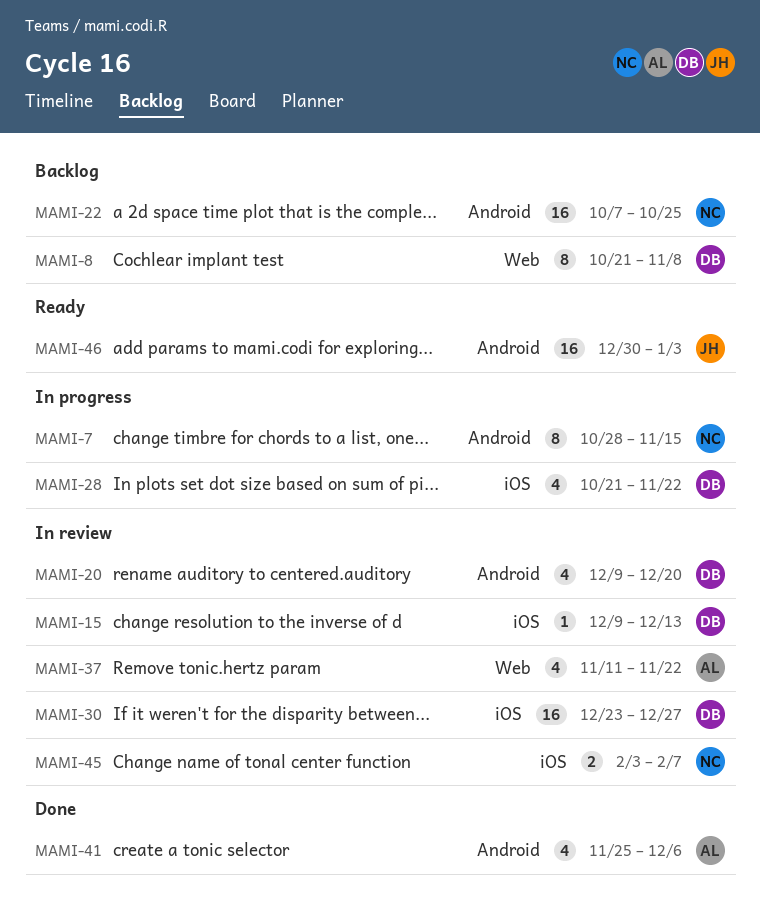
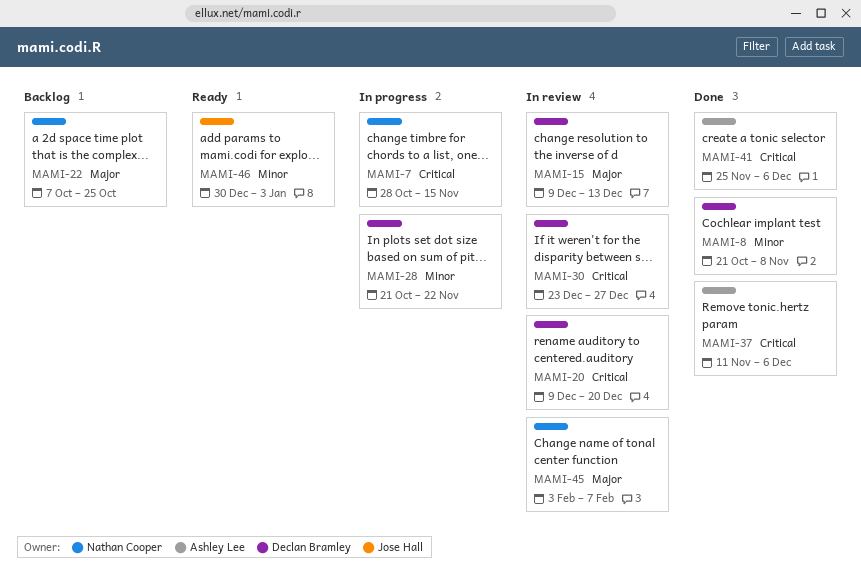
MAMI-8, status: Backlog -> Done
MAMI-37, status: In review -> Done
MAMI-37, due: Nov 22 -> Dec 6

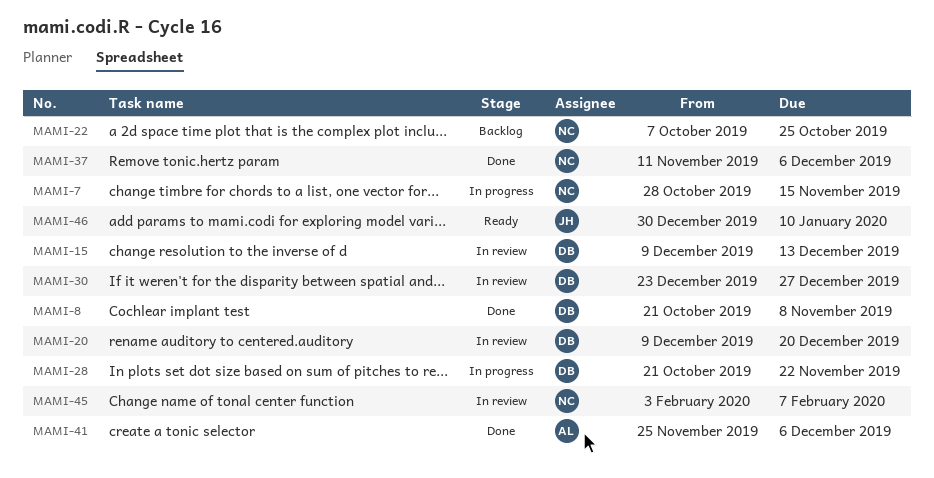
MAMI-37, owner: Ashley Lee -> Nathan Cooper
MAMI-46, due: Jan 3 -> Jan 10

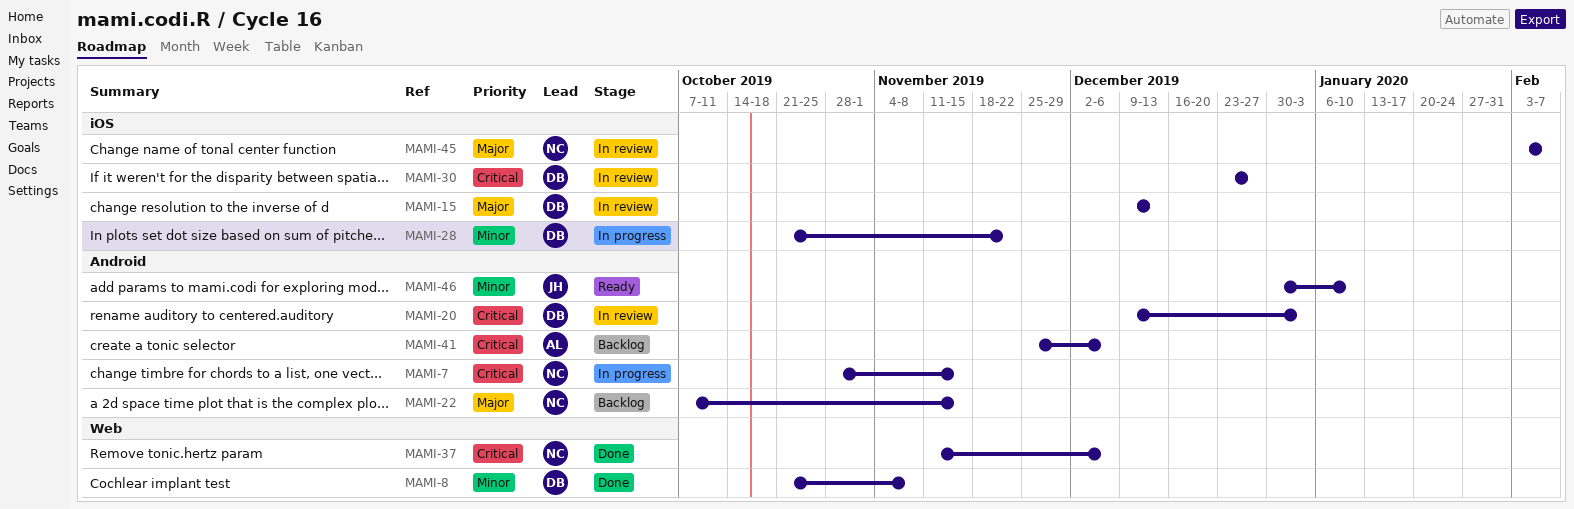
MAMI-20, due: Dec 20 -> Jan 3
MAMI-22, due: Oct 25 -> Nov 15
MAMI-41, status: Done -> Backlog

